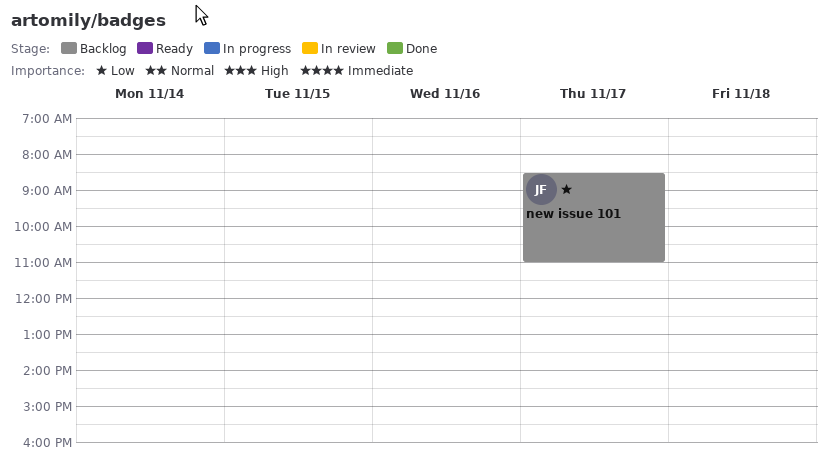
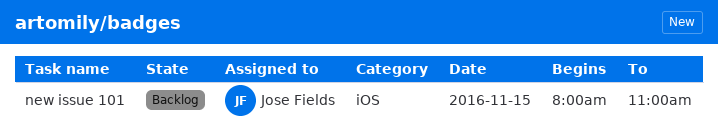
new issue 101, day: Nov 17 -> Nov 15
new issue 101, begins: 08:30 -> 08:00

